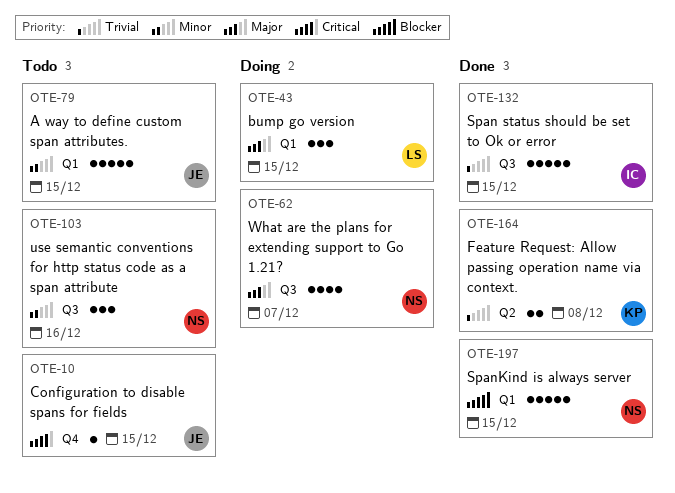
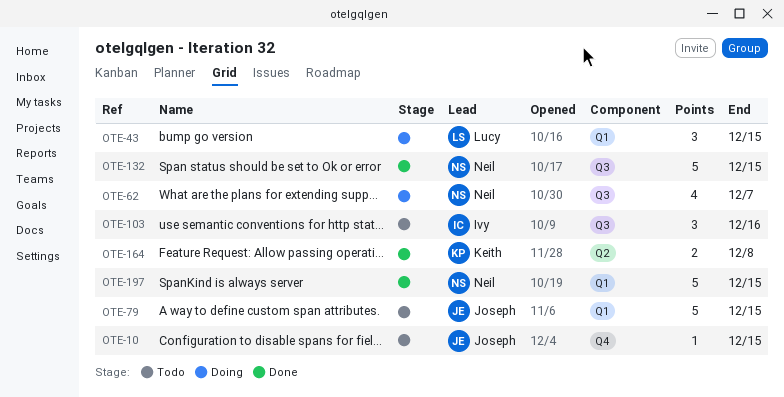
OTE-103, owner: Neil -> Ivy
OTE-132, owner: Ivy -> Neil

